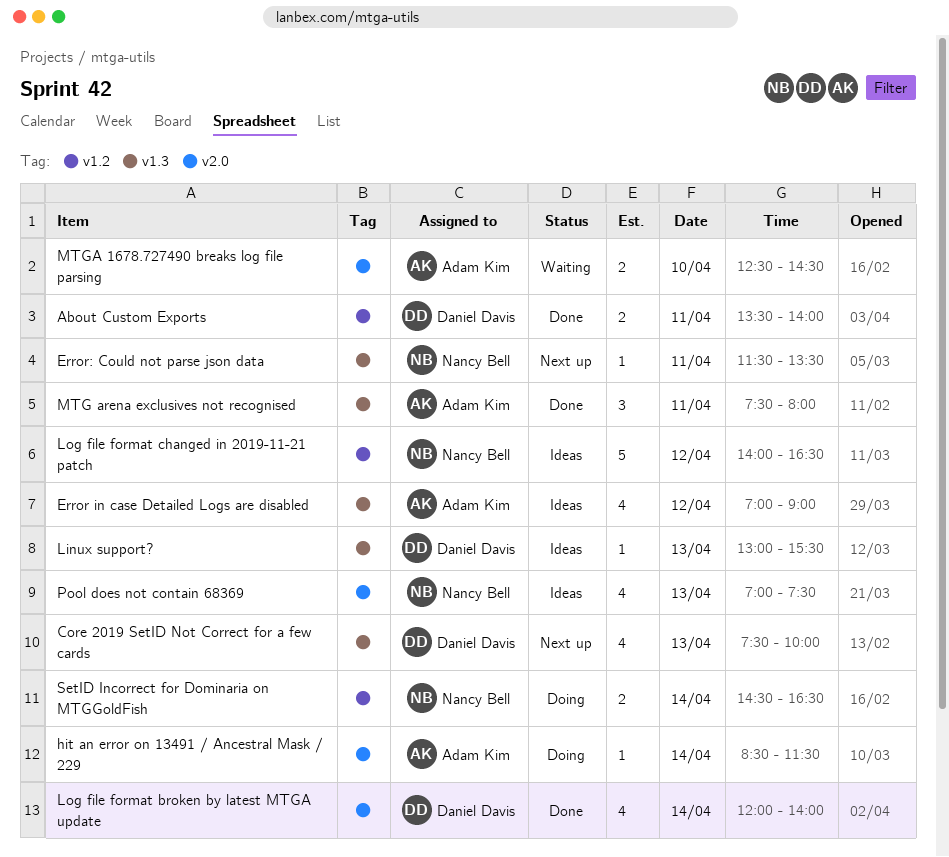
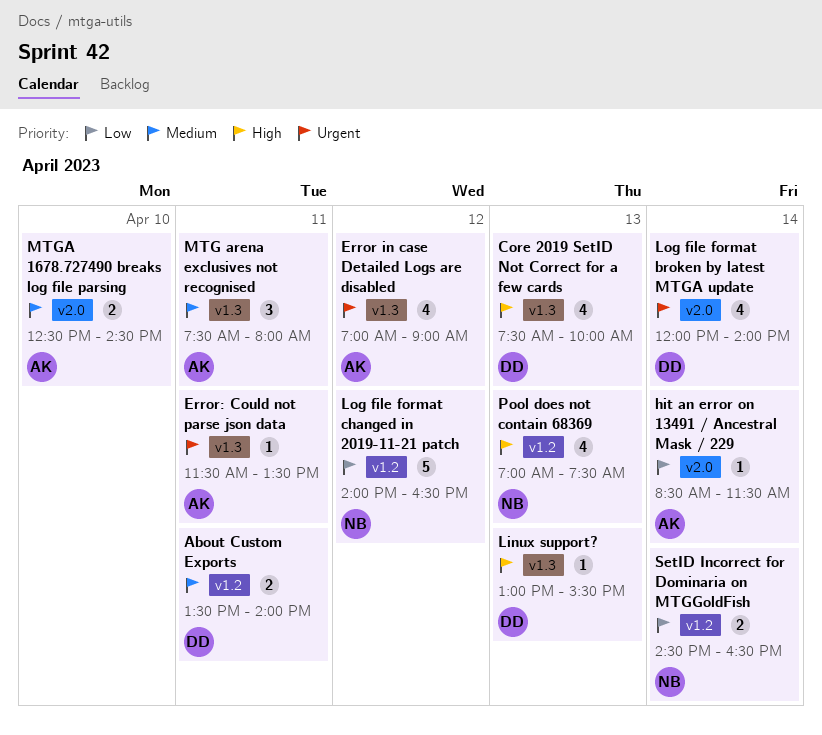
Error: Could not parse json data, owner: Nancy Bell -> Adam Kim
Pool does not contain 68369, label: v2.0 -> v1.2

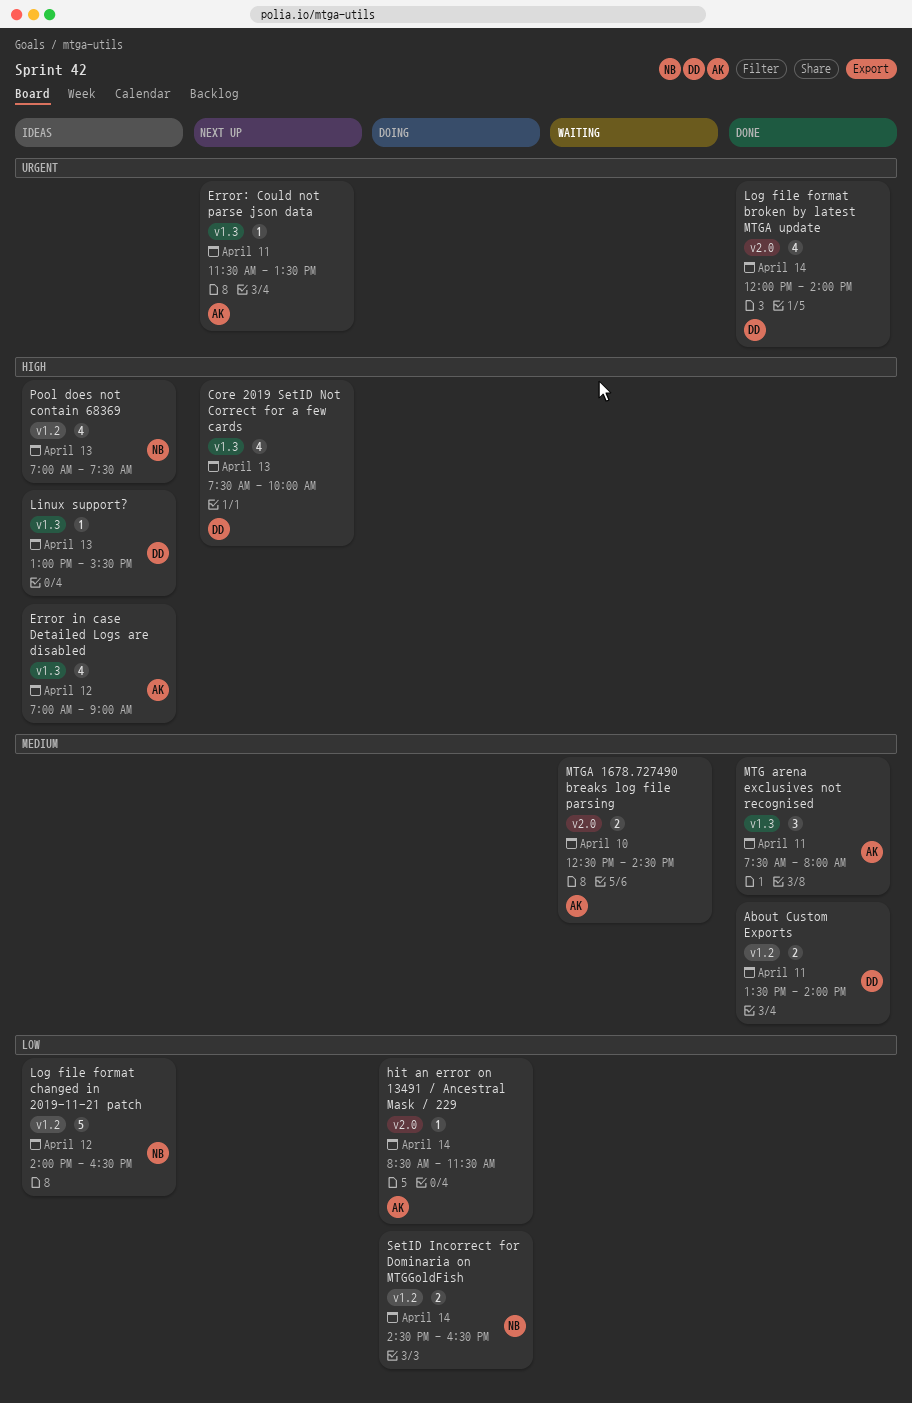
Error in case Detailed Logs are disabled, priority: Urgent -> High

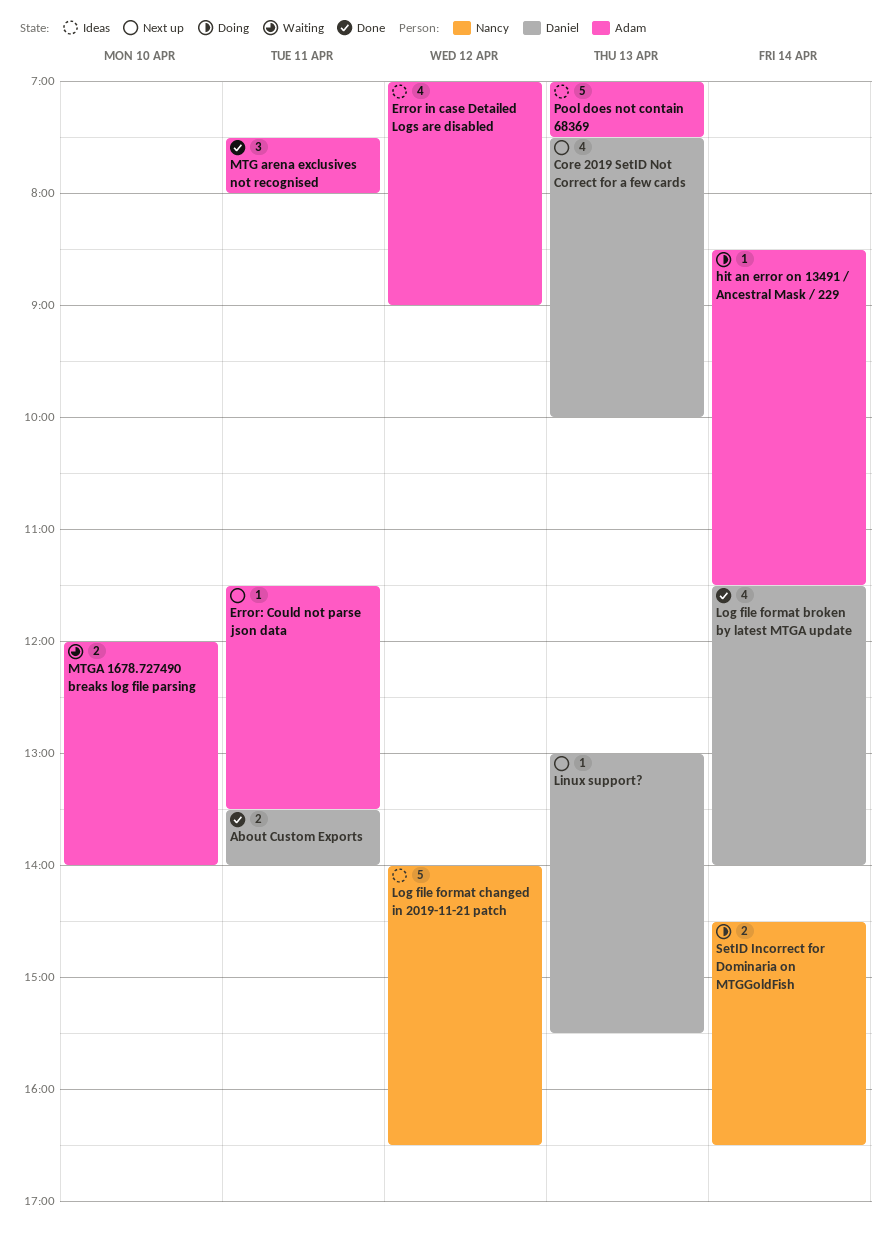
Linux support?, status: Ideas -> Next up
Log file format broken by latest MTGA update, begins: 12:00 -> 11:30
MTGA 1678.727490 breaks log file parsing, begins: 12:30 -> 12:00
MTGA 1678.727490 breaks log file parsing, ends: 14:30 -> 14:00
Pool does not contain 68369, owner: Nancy -> Adam
Pool does not contain 68369, estimate: 4 -> 5

